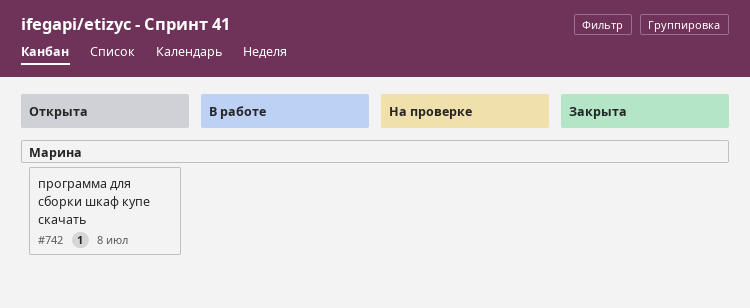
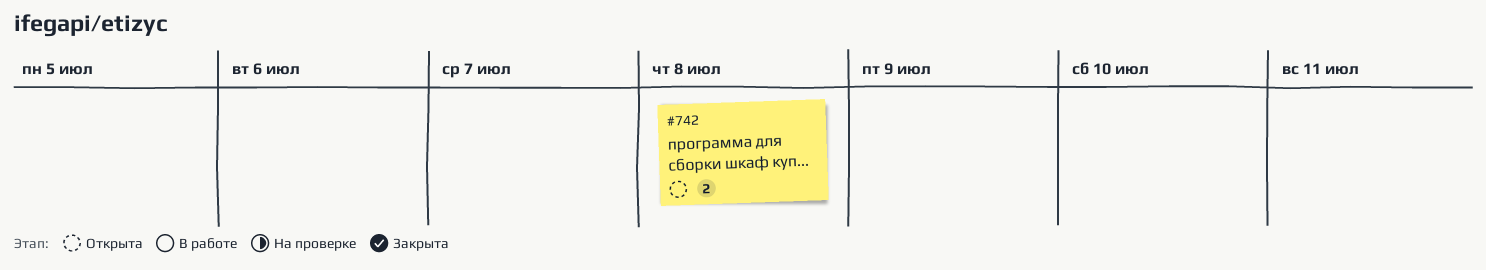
#742, estimate: 1 -> 2

